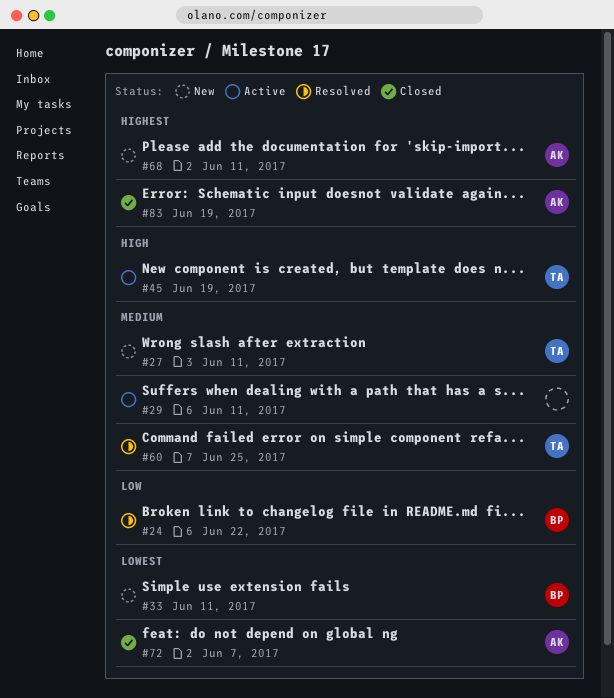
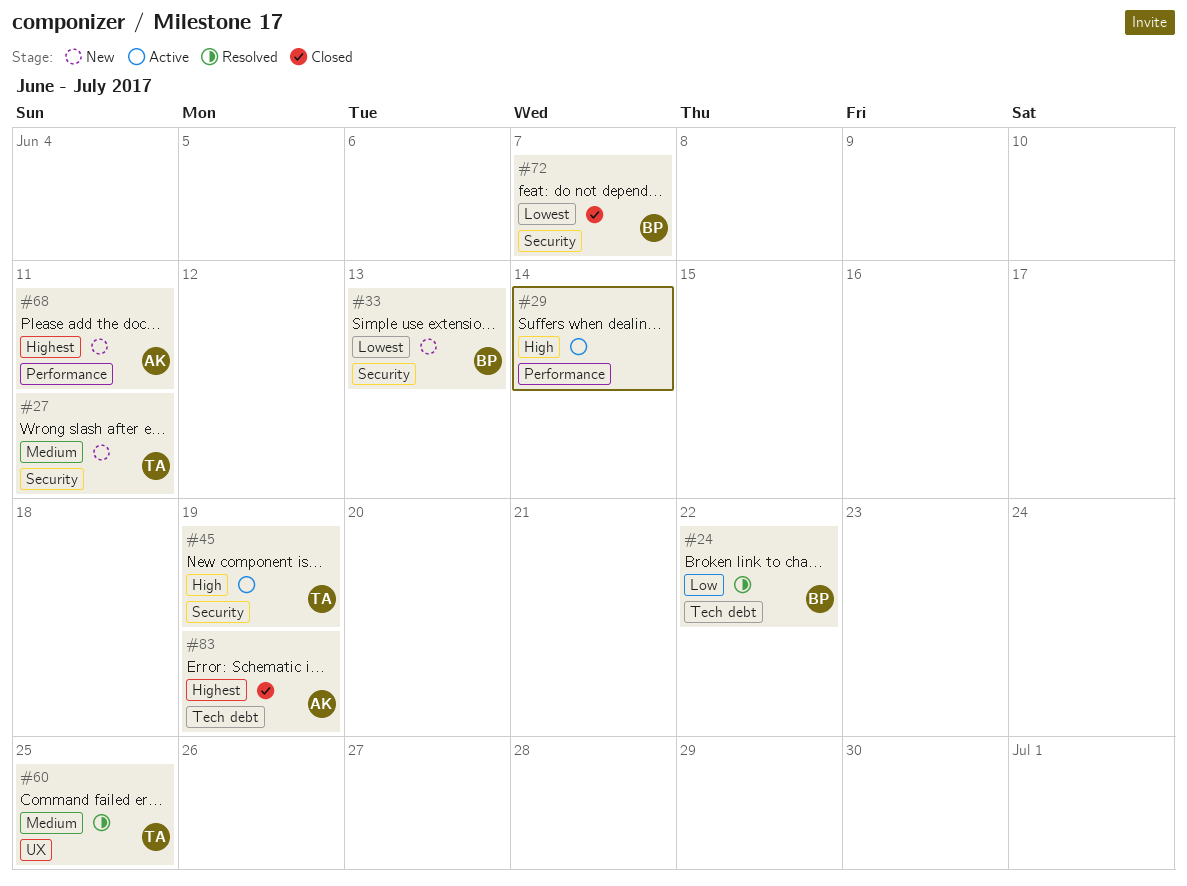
#29, priority: Medium -> High
#29, due: Jun 11 -> Jun 14
#33, due: Jun 11 -> Jun 13
#72, owner: AK -> BP

